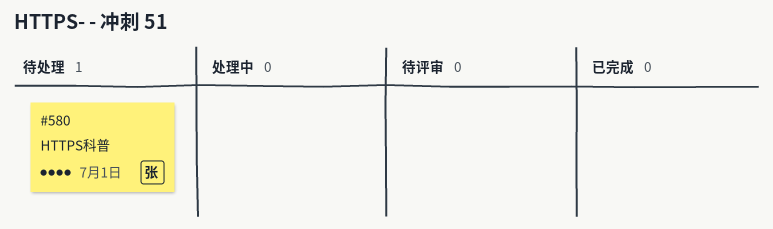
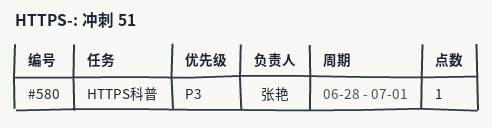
#580, estimate: 4 -> 1

